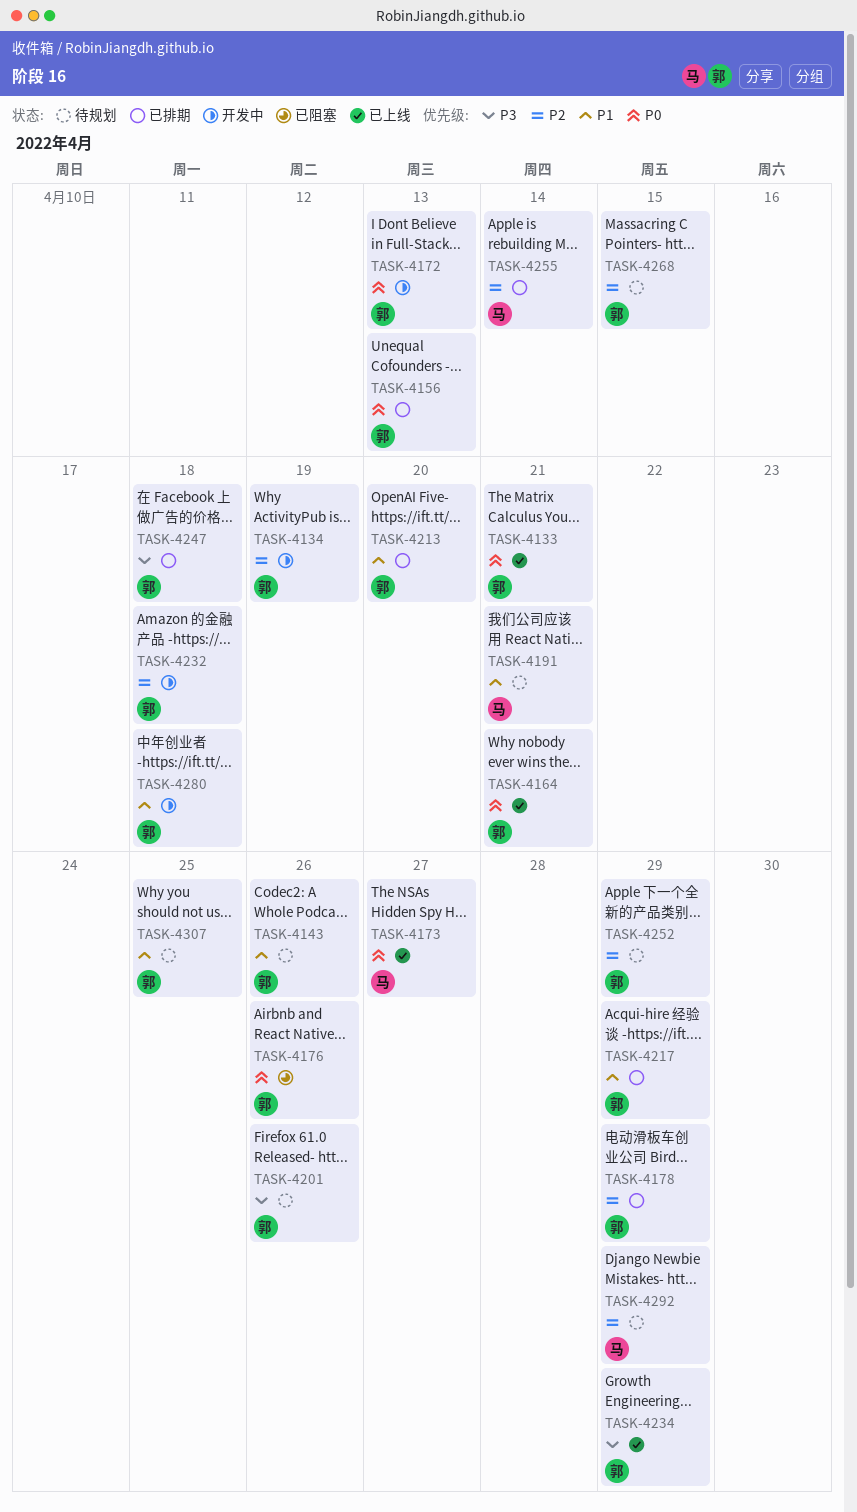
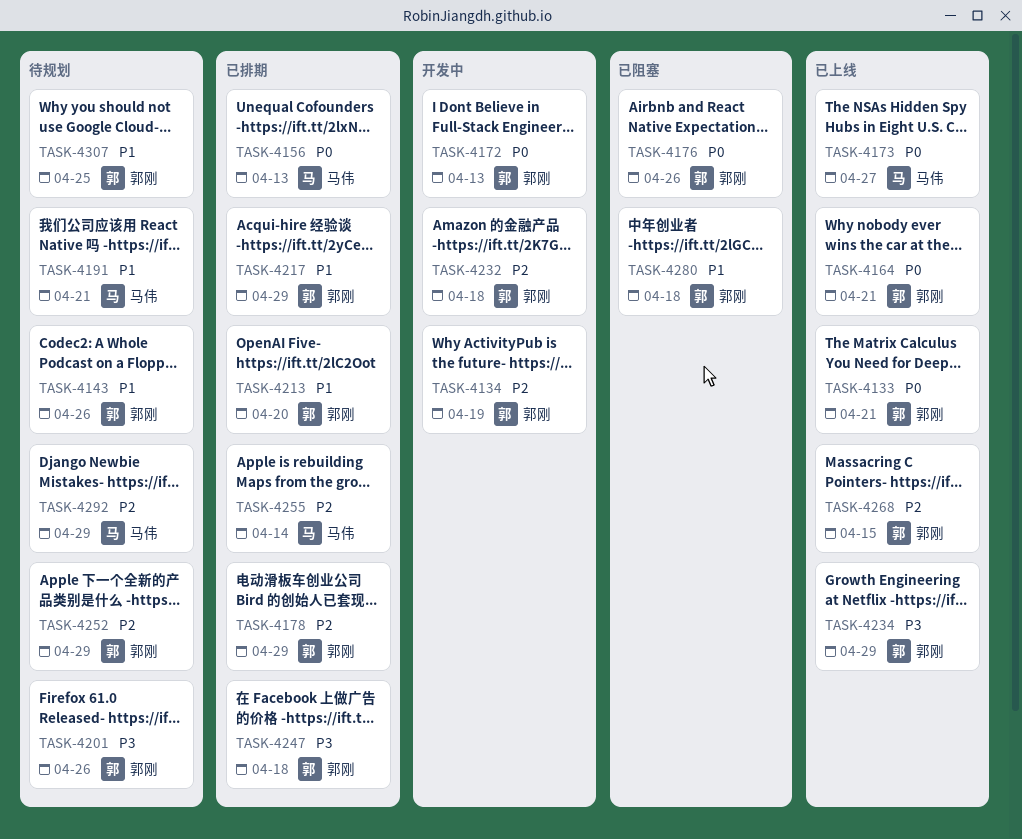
TASK-4156, owner: 郭刚 -> 马伟
TASK-4268, status: 待规划 -> 已上线
TASK-4280, status: 开发中 -> 已阻塞

